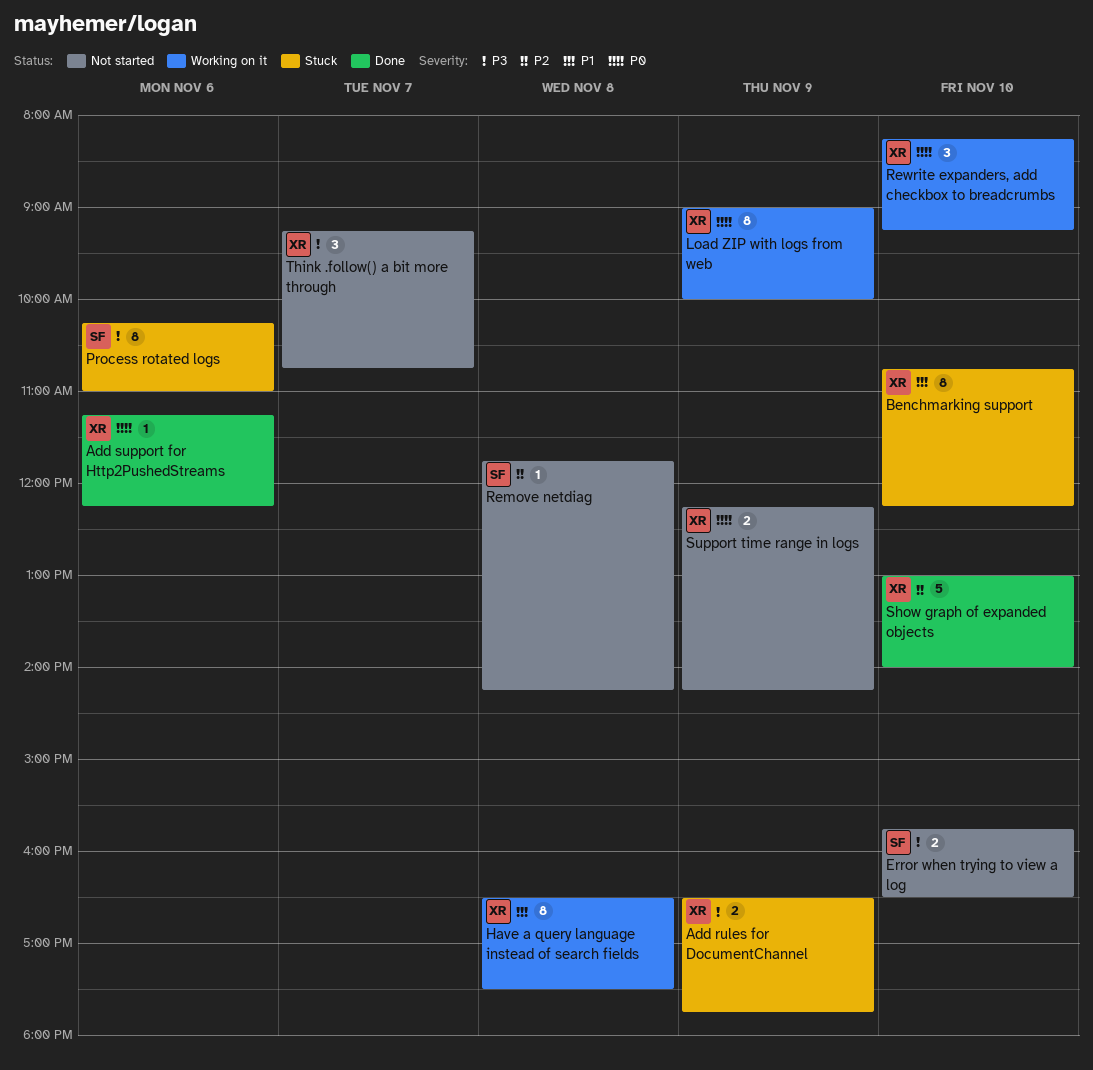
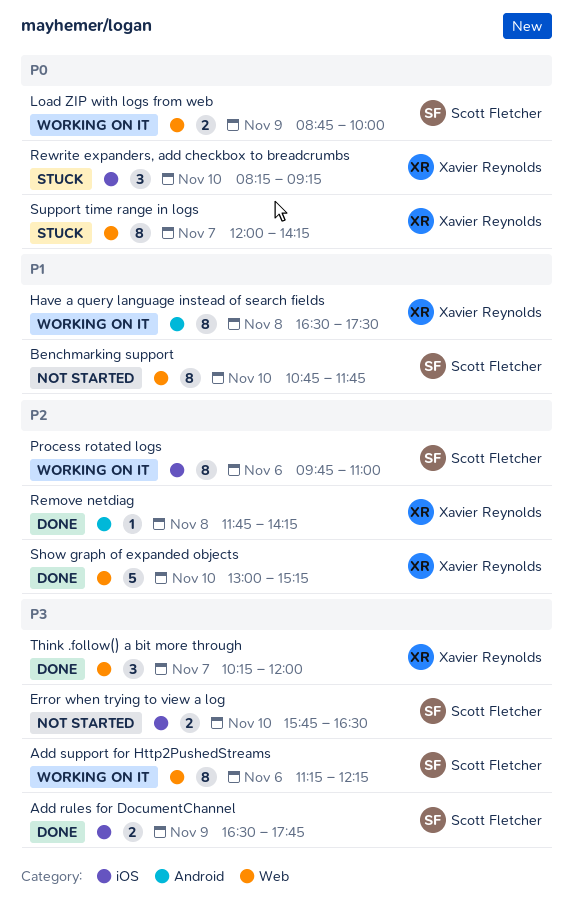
Add rules for DocumentChannel, status: Stuck -> Done
Add rules for DocumentChannel, owner: Xavier Reynolds -> Scott Fletcher
Add support for Http2PushedStreams, status: Done -> Working on it
Add support for Http2PushedStreams, owner: Xavier Reynolds -> Scott Fletcher
Add support for Http2PushedStreams, priority: P0 -> P3
Add support for Http2PushedStreams, estimate: 1 -> 8
Benchmarking support, status: Stuck -> Not started
Benchmarking support, owner: Xavier Reynolds -> Scott Fletcher
Benchmarking support, ends: 12:15 -> 11:45
Load ZIP with logs from web, owner: Xavier Reynolds -> Scott Fletcher
Load ZIP with logs from web, estimate: 8 -> 2
Load ZIP with logs from web, begins: 09:00 -> 08:45
Process rotated logs, status: Stuck -> Working on it
Process rotated logs, priority: P3 -> P2
Process rotated logs, begins: 10:15 -> 09:45
Remove netdiag, status: Not started -> Done
Remove netdiag, owner: Scott Fletcher -> Xavier Reynolds
Rewrite expanders, add checkbox to breadcrumbs, status: Working on it -> Stuck
Show graph of expanded objects, ends: 14:00 -> 15:15
Support time range in logs, status: Not started -> Stuck
Support time range in logs, estimate: 2 -> 8
Support time range in logs, day: Nov 9 -> Nov 7
Support time range in logs, begins: 12:15 -> 12:00
Think .follow() a bit more through, status: Not started -> Done
Think .follow() a bit more through, begins: 09:15 -> 10:15
Think .follow() a bit more through, ends: 10:45 -> 12:00

